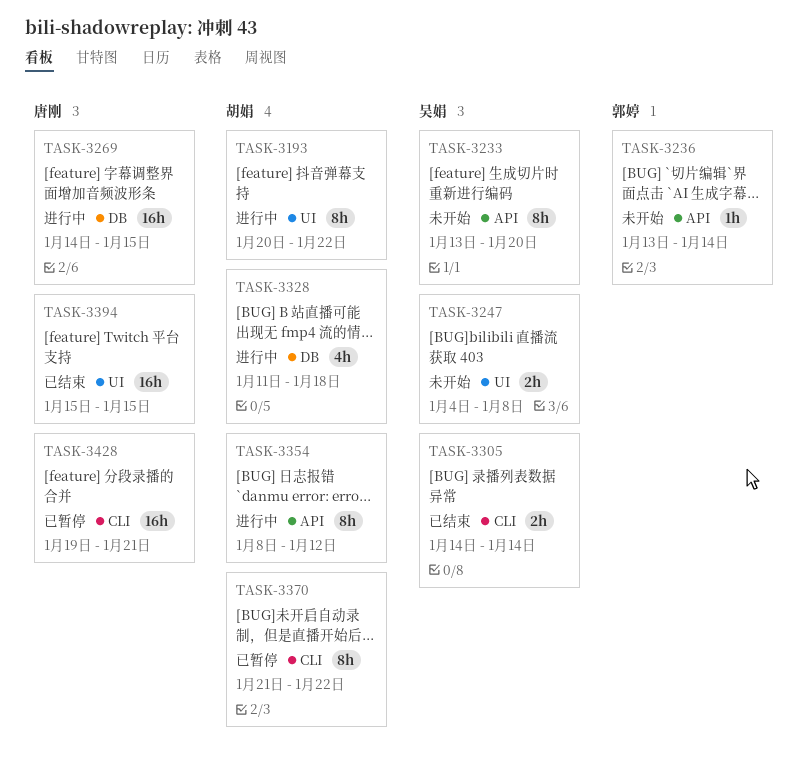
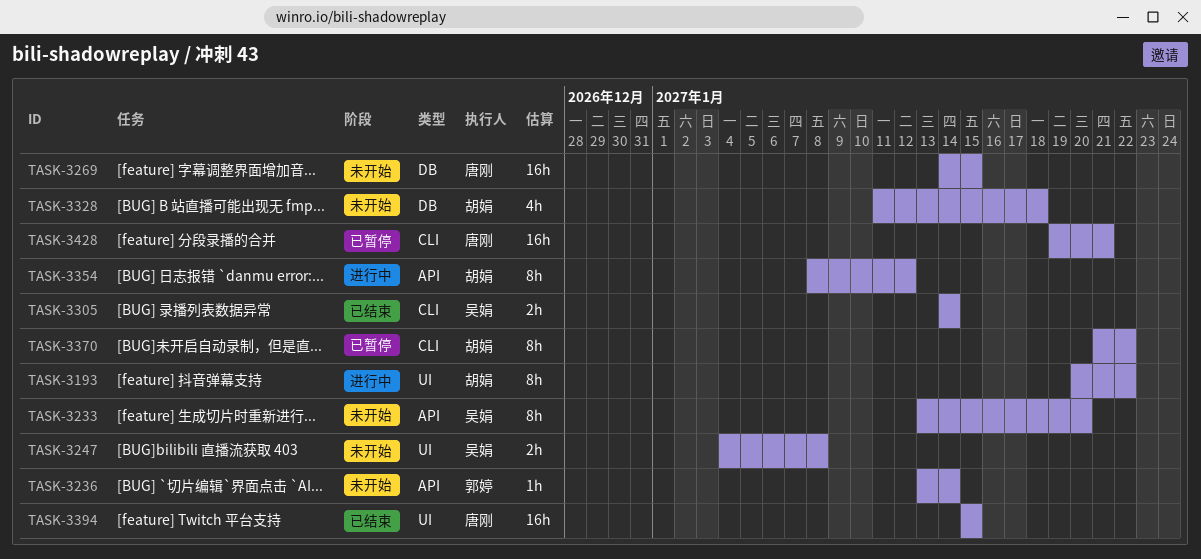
TASK-3269, status: 进行中 -> 未开始
TASK-3328, status: 进行中 -> 未开始

